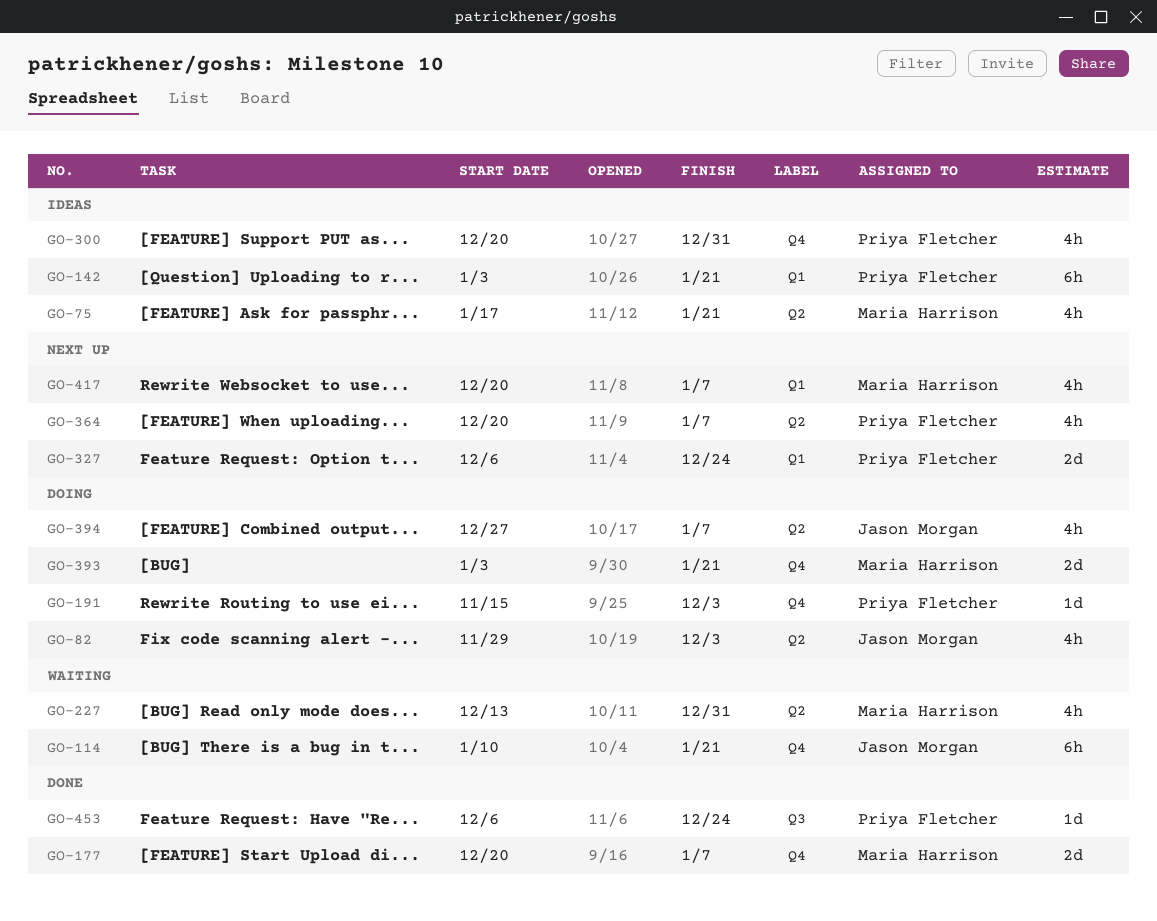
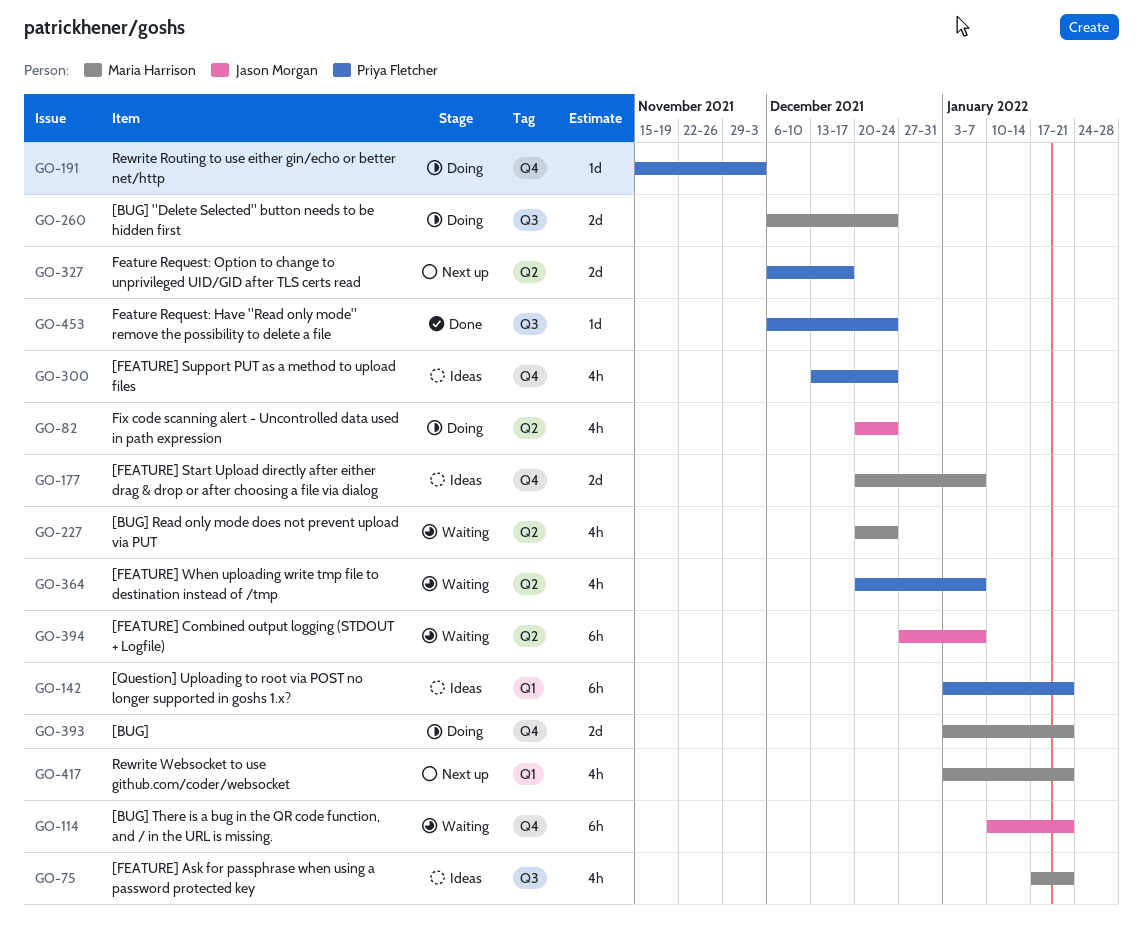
GO-75, label: Q2 -> Q3
GO-82, start: Nov 29 -> Dec 20
GO-82, due: Dec 3 -> Dec 24
GO-177, status: Done -> Ideas
GO-227, start: Dec 13 -> Dec 20
GO-227, due: Dec 31 -> Dec 24
GO-260: none -> present
GO-300, start: Dec 20 -> Dec 13
GO-300, due: Dec 31 -> Dec 24
GO-327, label: Q1 -> Q2
GO-327, due: Dec 24 -> Dec 17
GO-364, status: Next up -> Waiting
GO-394, status: Doing -> Waiting
GO-394, estimate: 4h -> 6h
GO-417, start: Dec 20 -> Jan 3
GO-417, due: Jan 7 -> Jan 21

